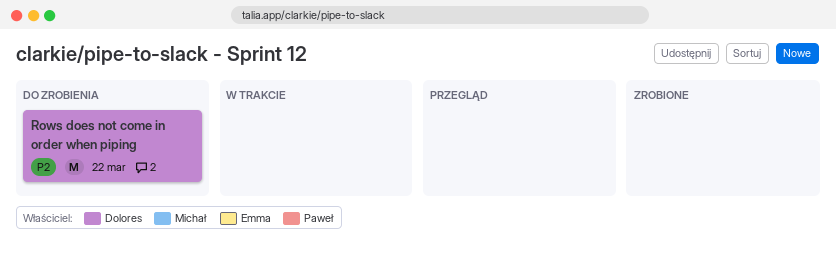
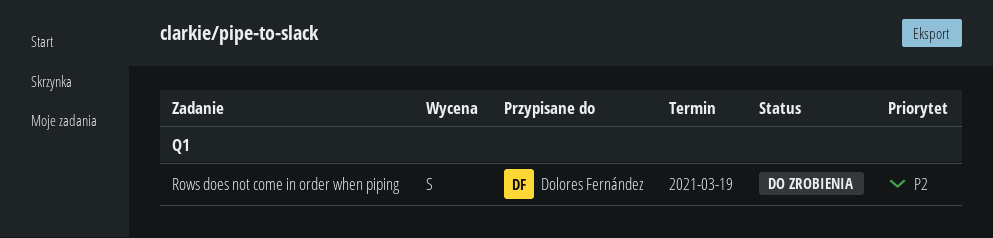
Rows does not come in order when piping, estimate: M -> S
Rows does not come in order when piping, due: Mar 22 -> Mar 19

